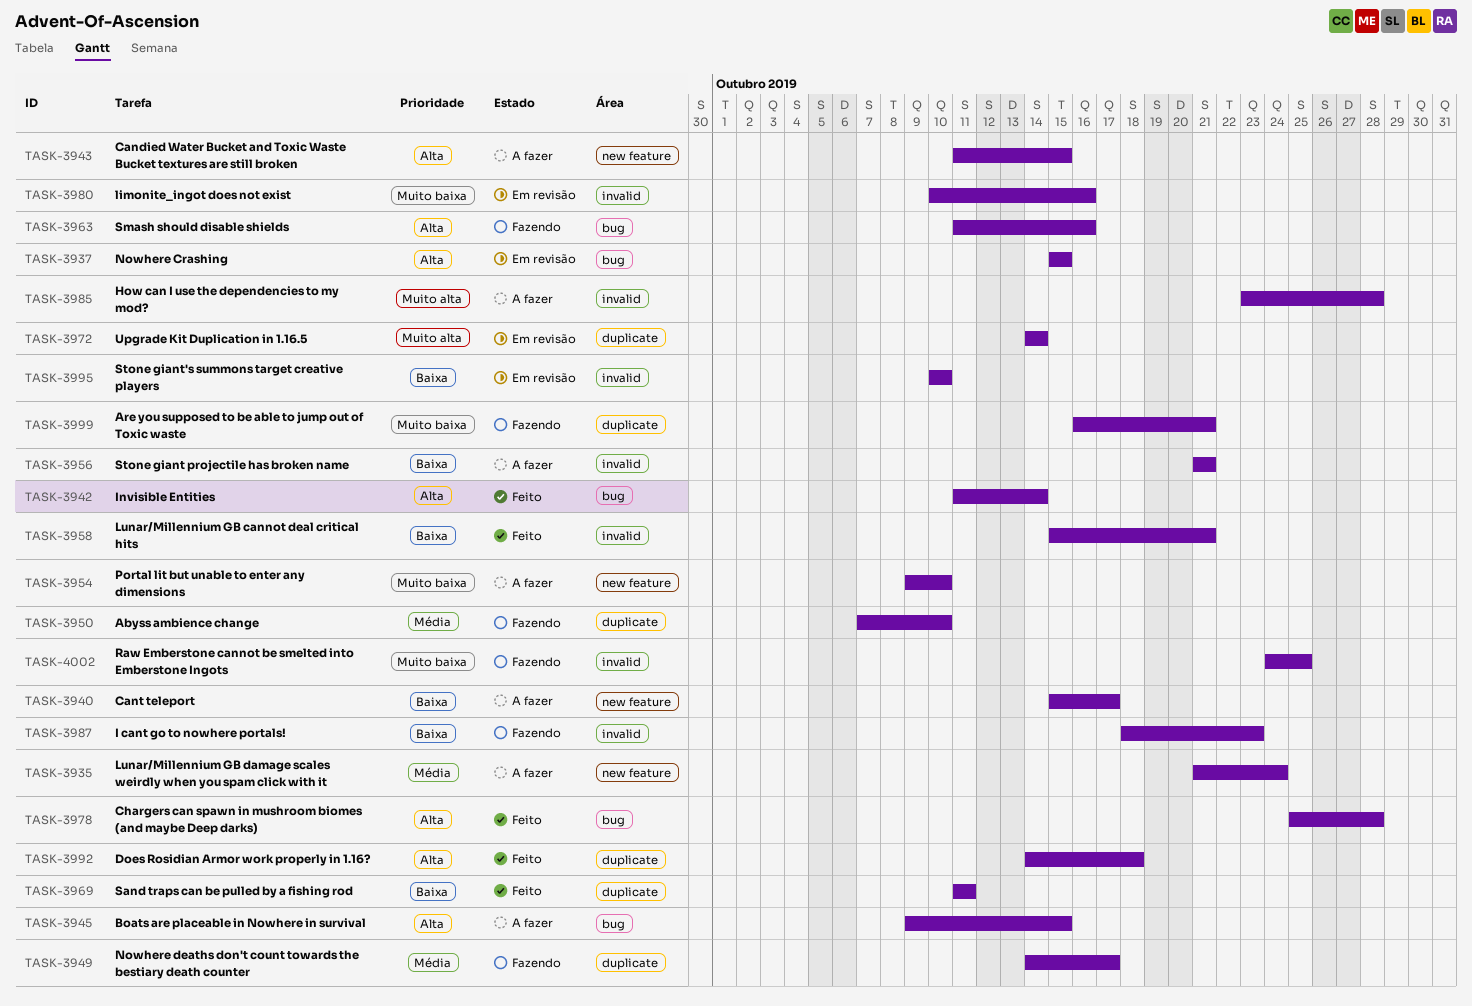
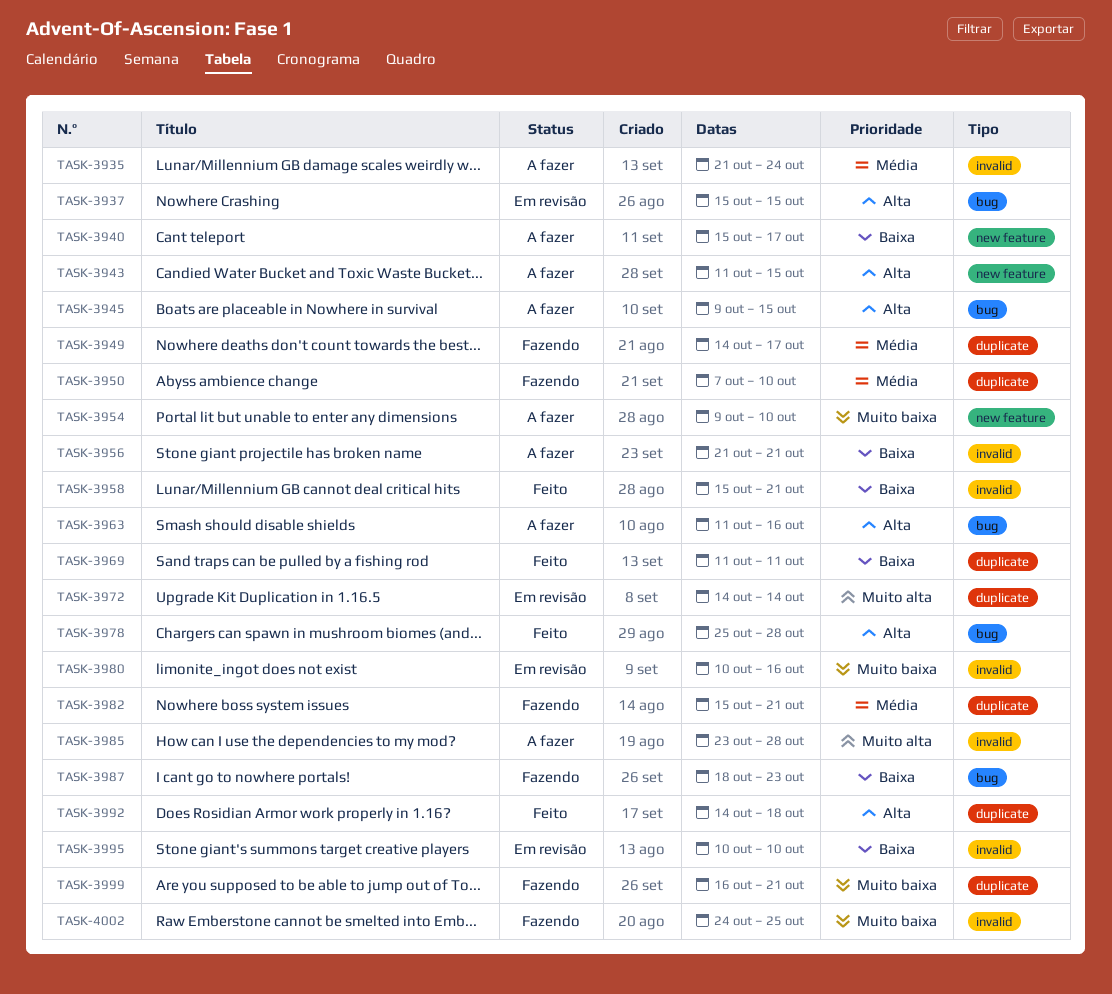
TASK-3935, label: new feature -> invalid
TASK-3942: present -> none
TASK-3963, status: Fazendo -> A fazer
TASK-3982: none -> present
TASK-3987, label: invalid -> bug

